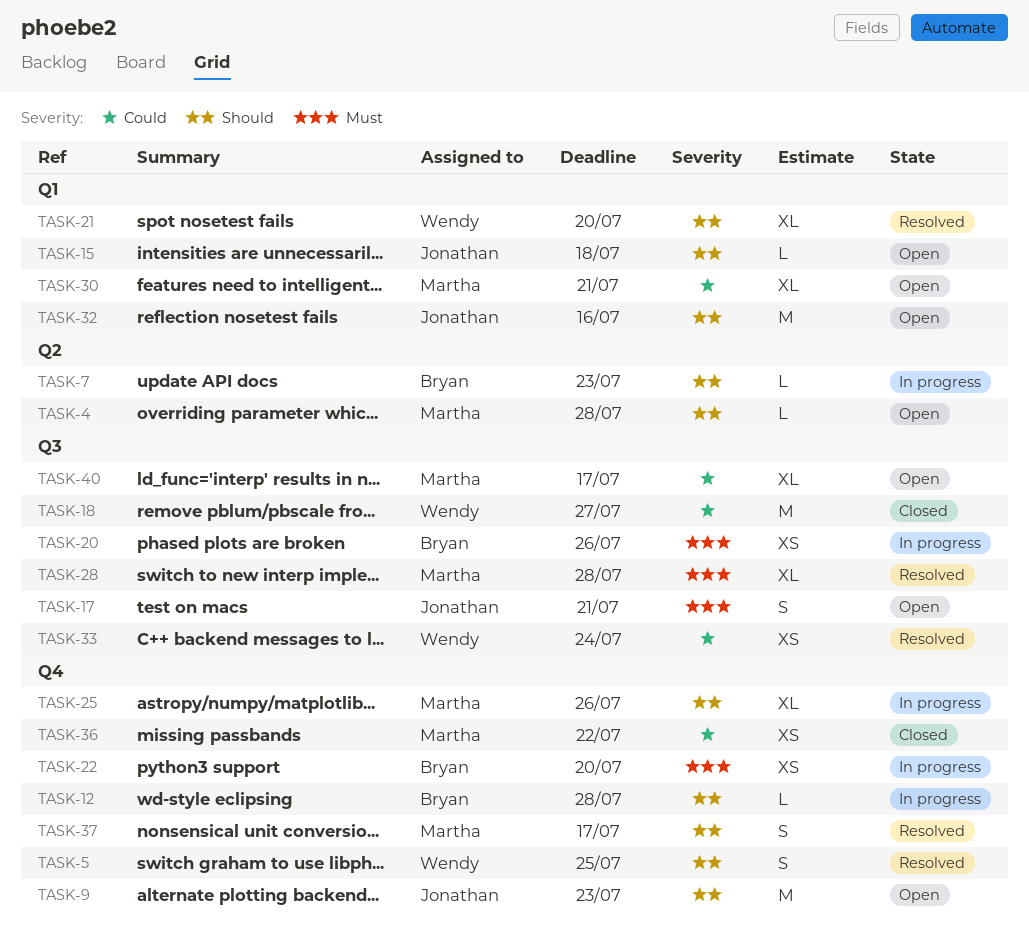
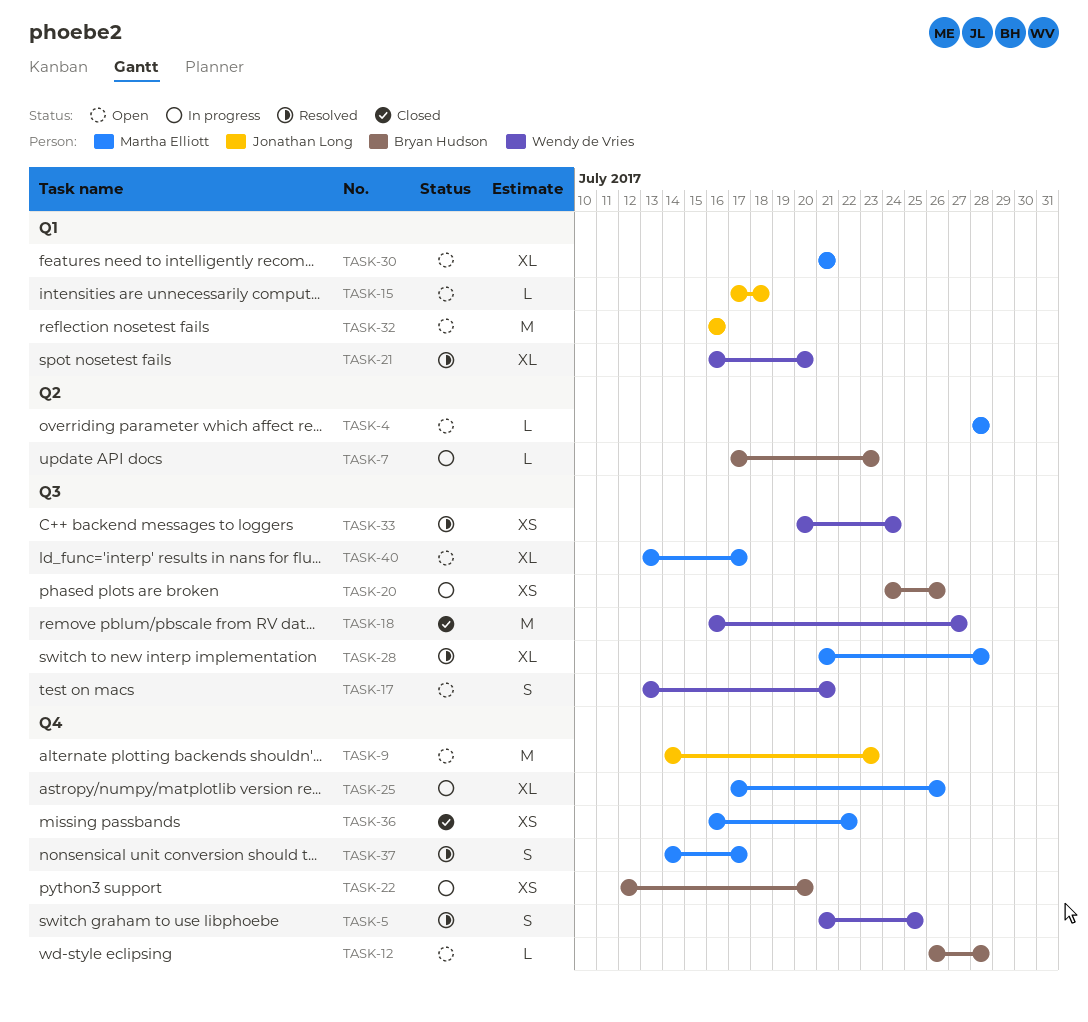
TASK-12, status: In progress -> Open
TASK-17, owner: Jonathan Long -> Wendy de Vries

